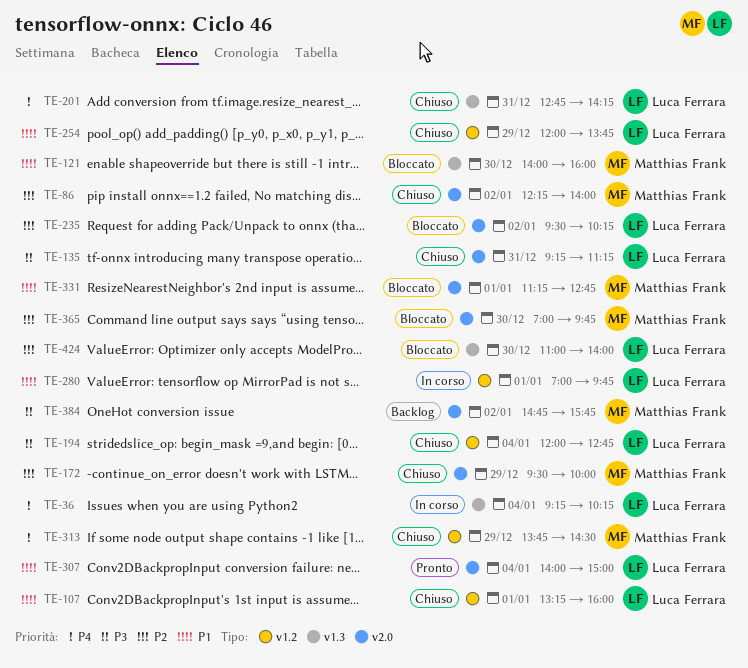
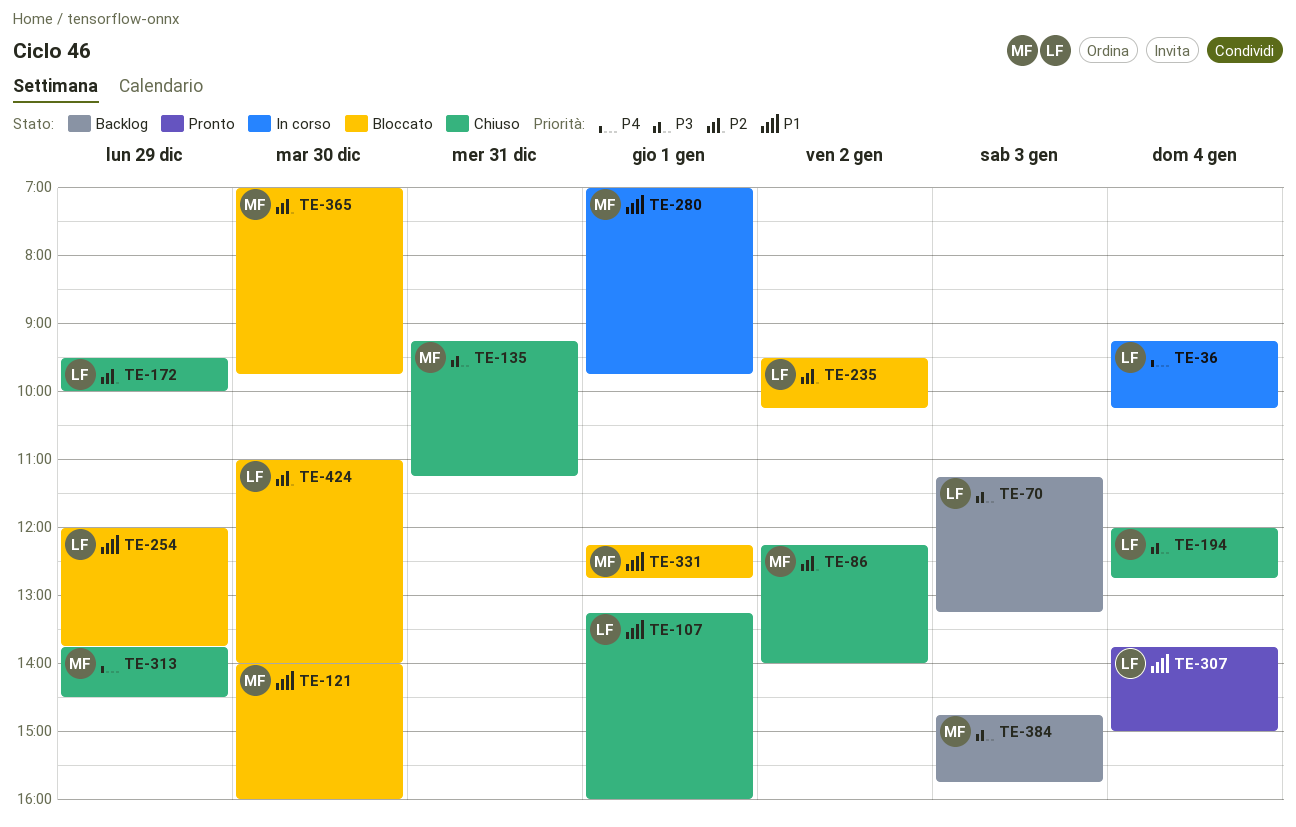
TE-70: none -> present
TE-135, owner: Luca Ferrara -> Matthias Frank
TE-172, owner: Matthias Frank -> Luca Ferrara
TE-201: present -> none
TE-254, status: Chiuso -> Bloccato
TE-280, owner: Luca Ferrara -> Matthias Frank
TE-307, begins: 14:00 -> 13:45
TE-331, begins: 11:15 -> 12:15
TE-384, day: Jan 2 -> Jan 3

